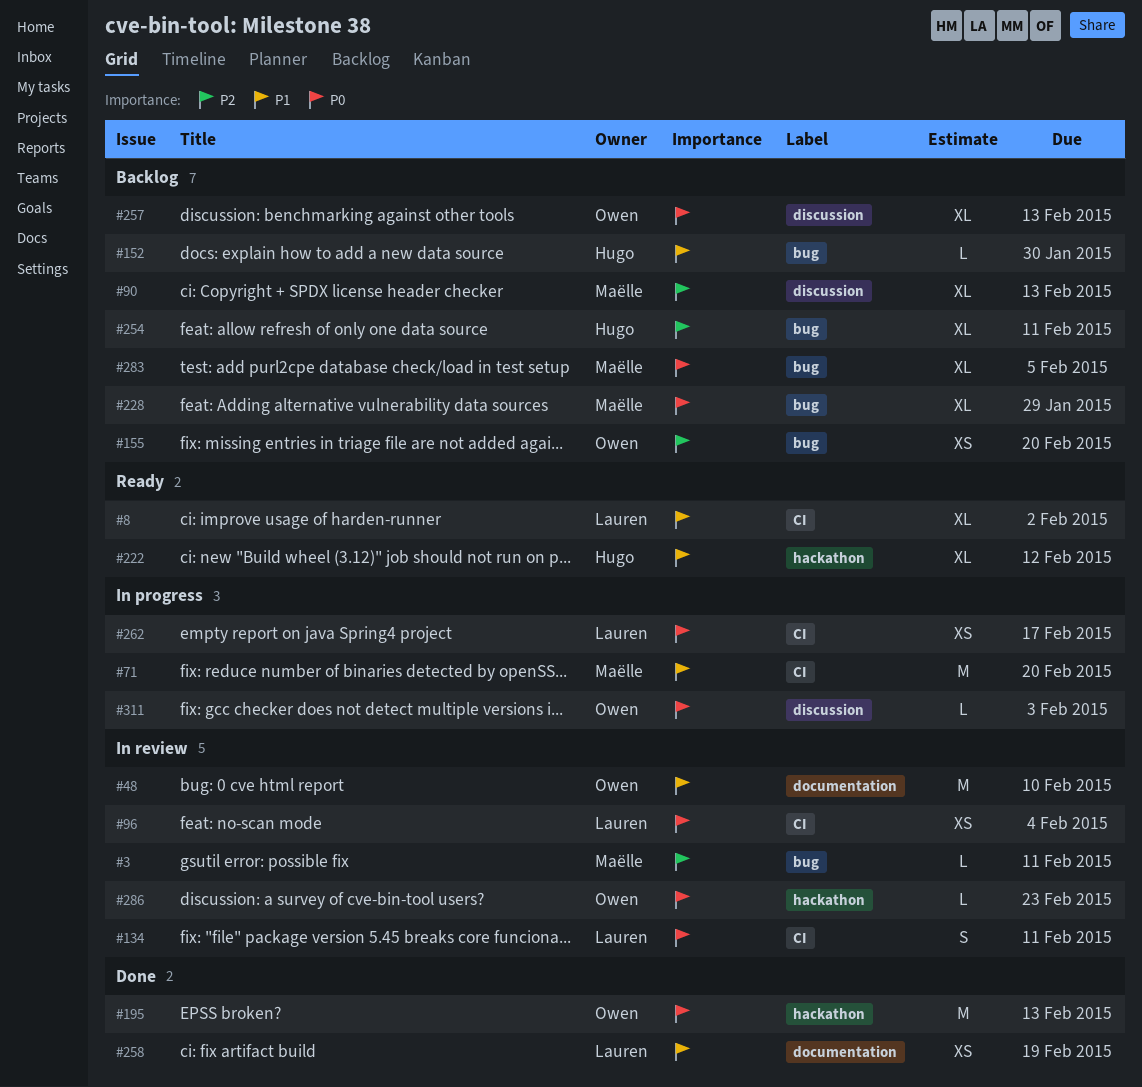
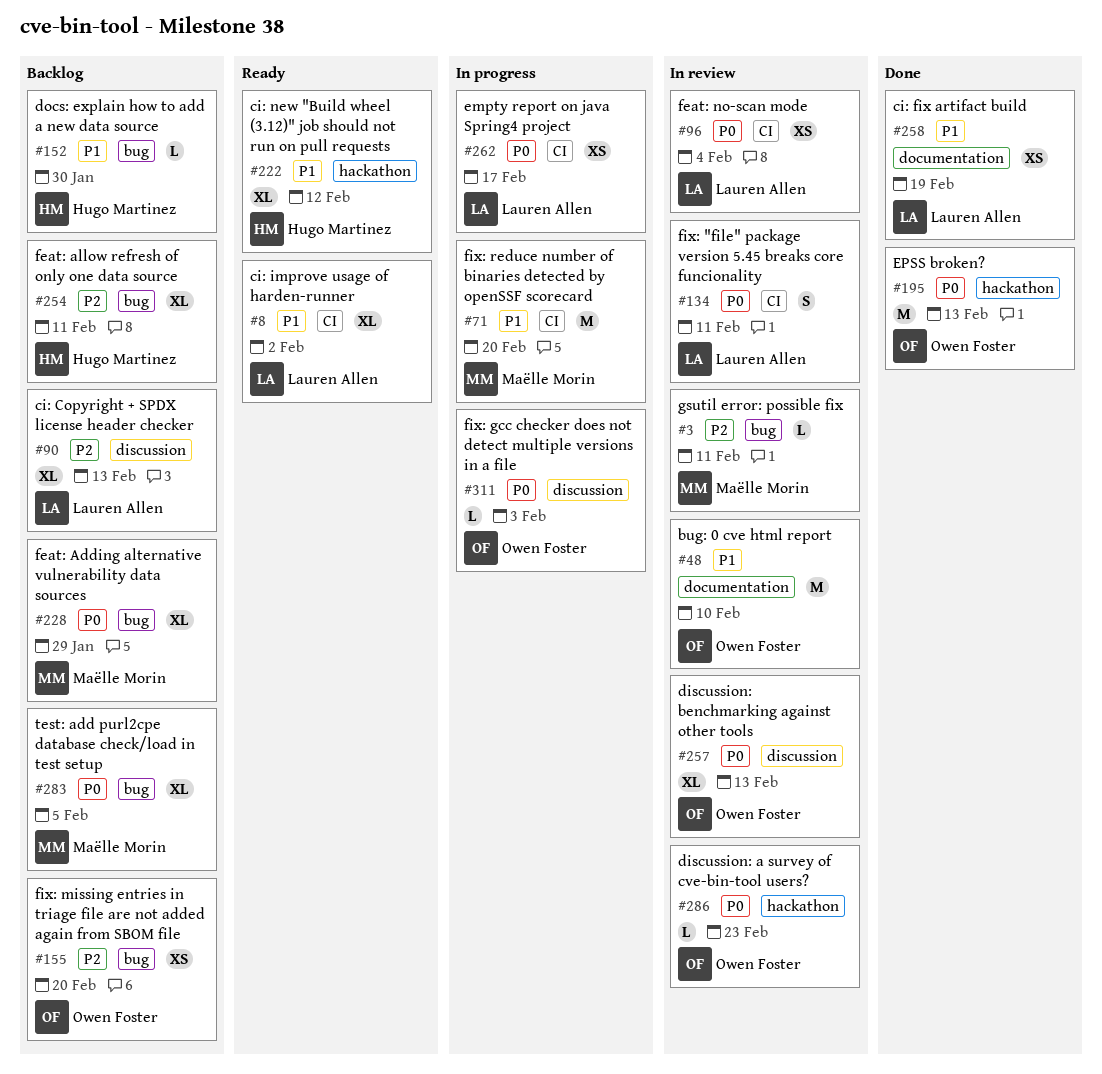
#90, owner: Maëlle Morin -> Lauren Allen
#257, status: Backlog -> In review

